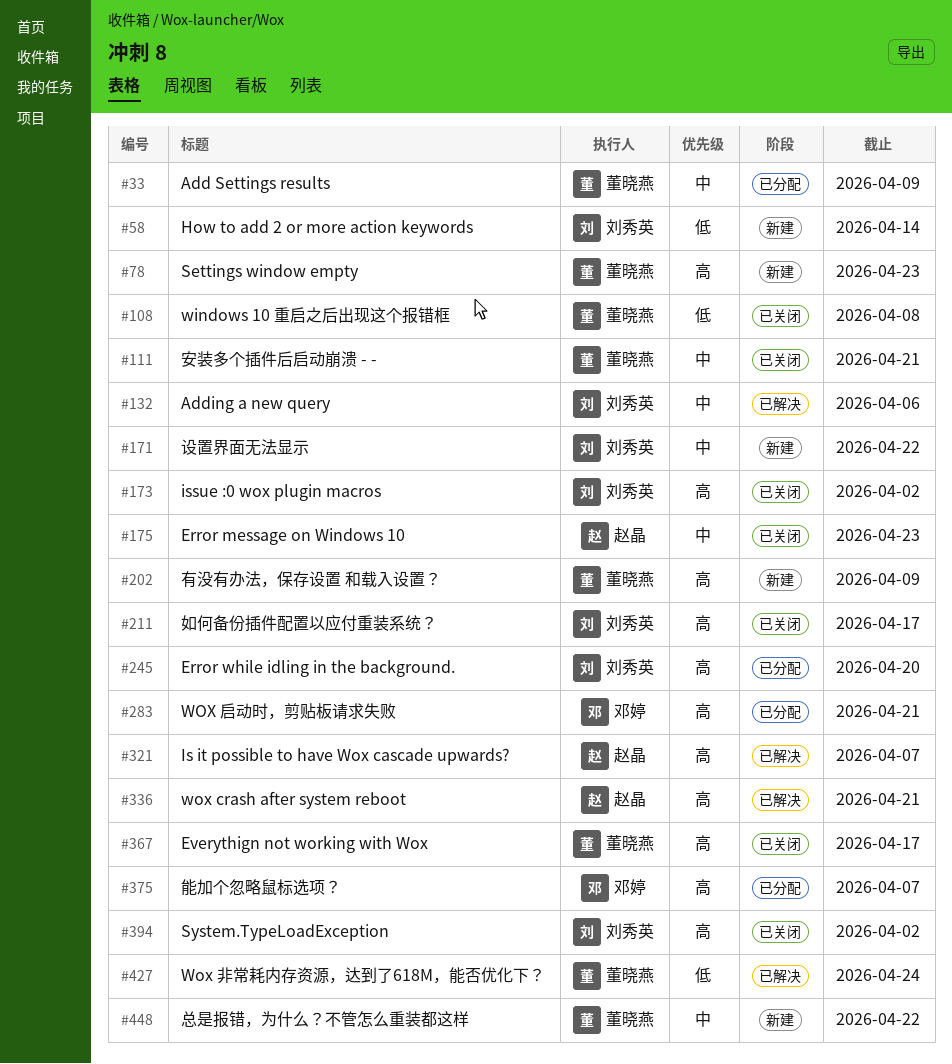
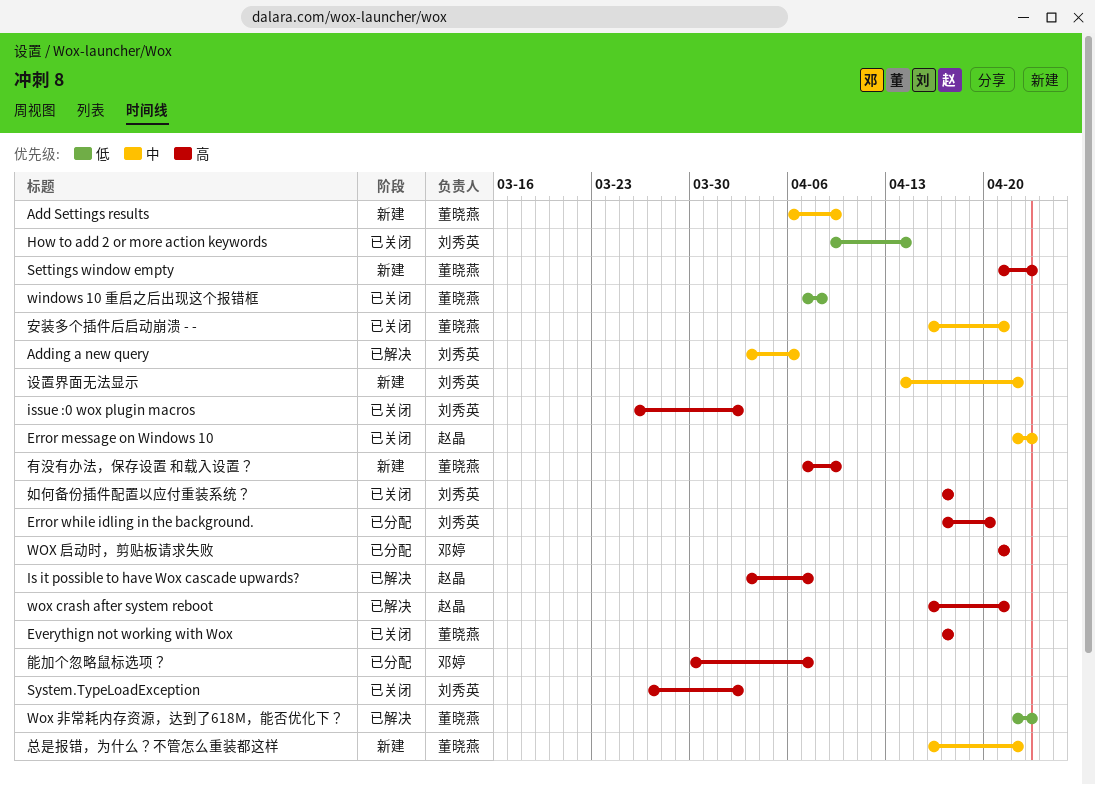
Add Settings results, status: 已分配 -> 新建
How to add 2 or more action keywords, status: 新建 -> 已关闭
Wox 非常耗内存资源，达到了618M，能否优化下？, due: Apr 24 -> Apr 23

